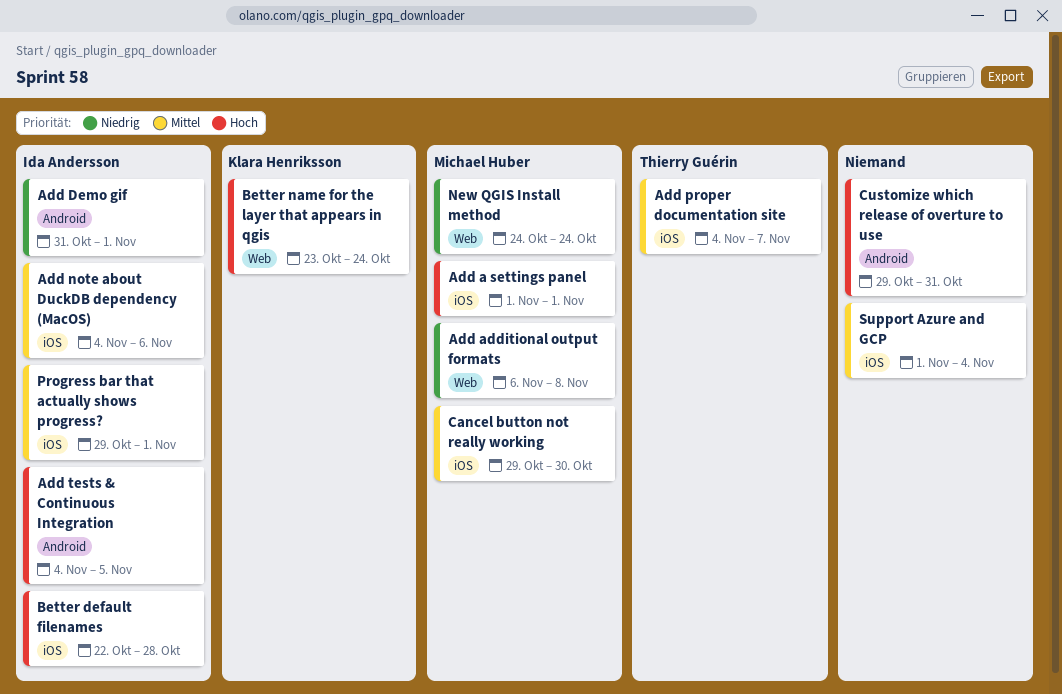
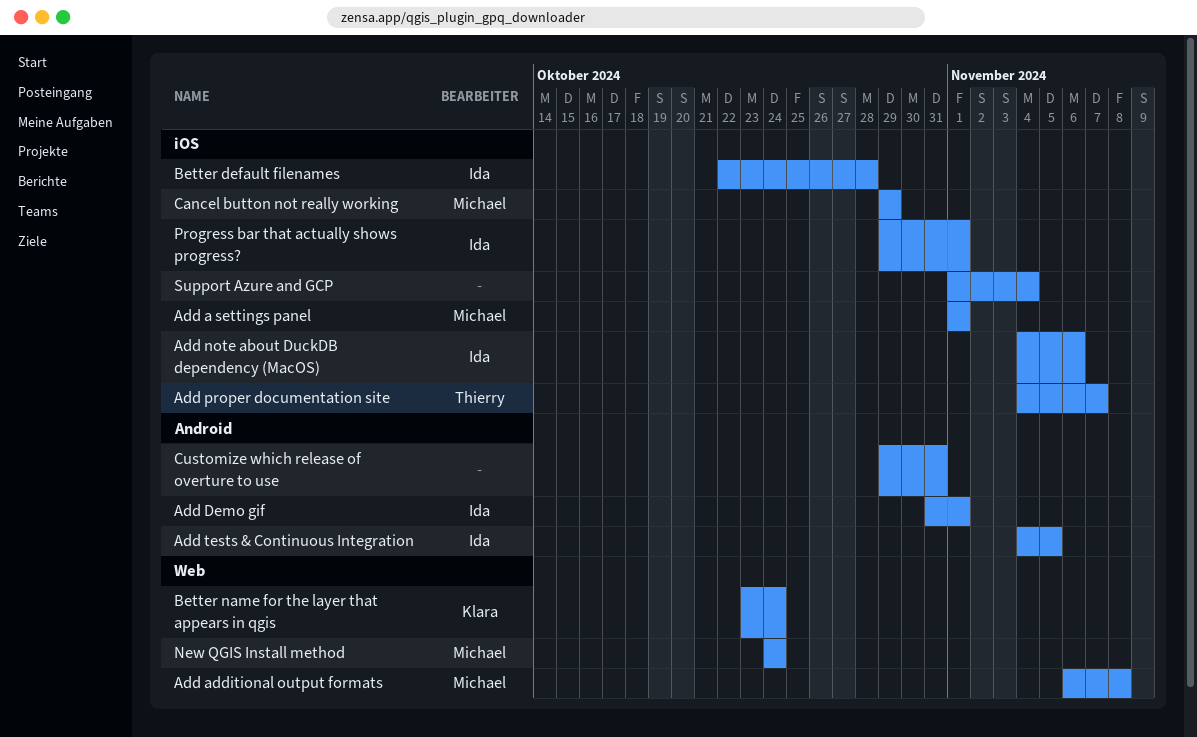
Cancel button not really working, due: Oct 30 -> Oct 29

